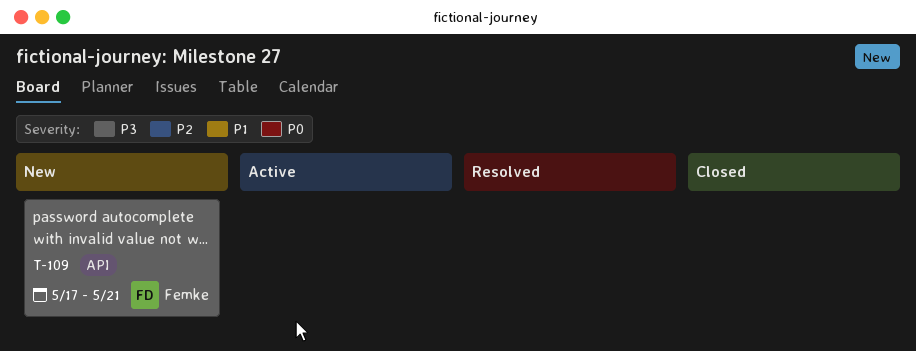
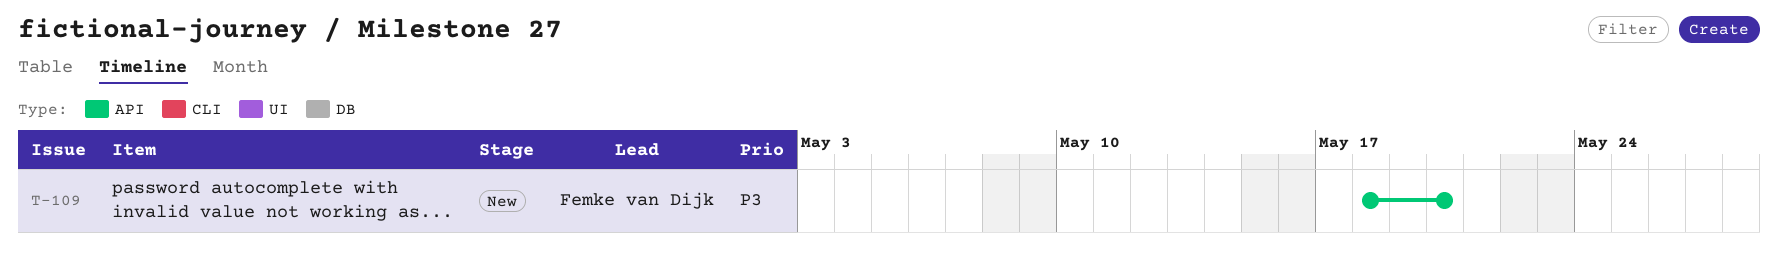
T-109, start: May 17 -> May 18
T-109, due: May 21 -> May 20

